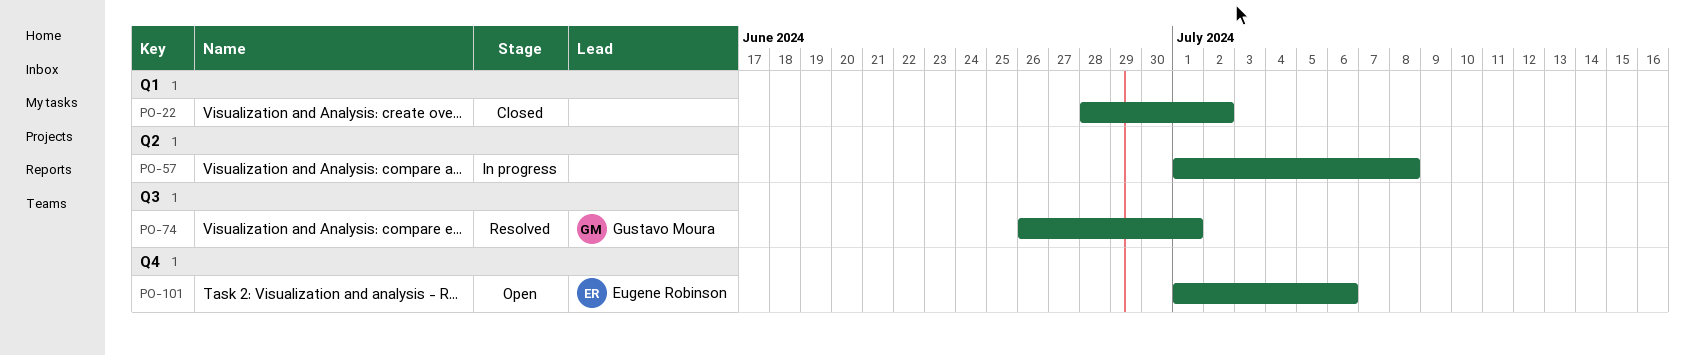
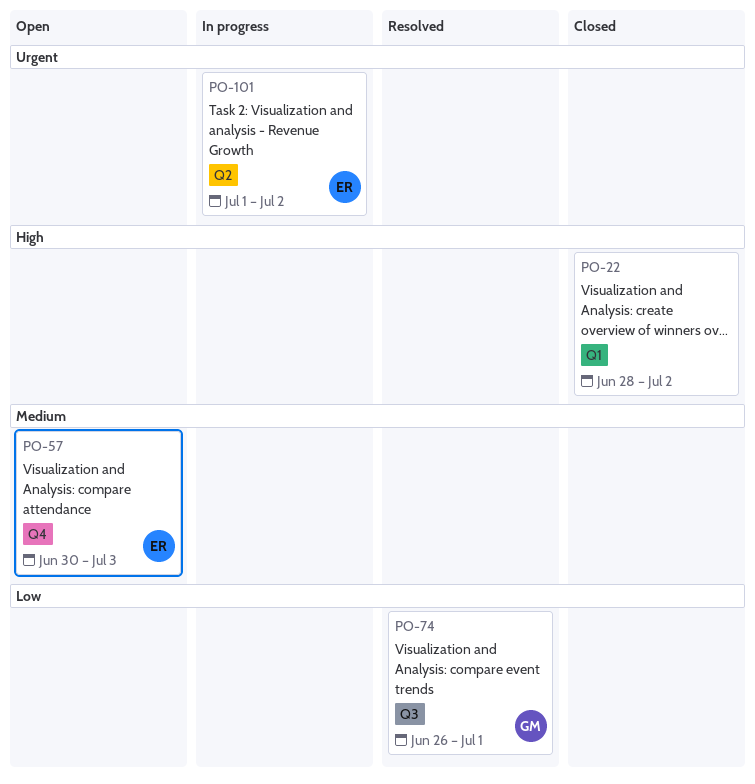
PO-57, status: In progress -> Open
PO-57, owner: none -> Eugene Robinson
PO-57, label: Q2 -> Q4
PO-57, start: Jul 1 -> Jun 30
PO-57, due: Jul 8 -> Jul 3
PO-101, status: Open -> In progress
PO-101, label: Q4 -> Q2
PO-101, due: Jul 6 -> Jul 2

